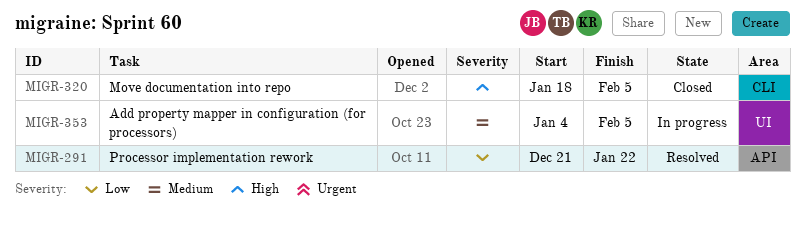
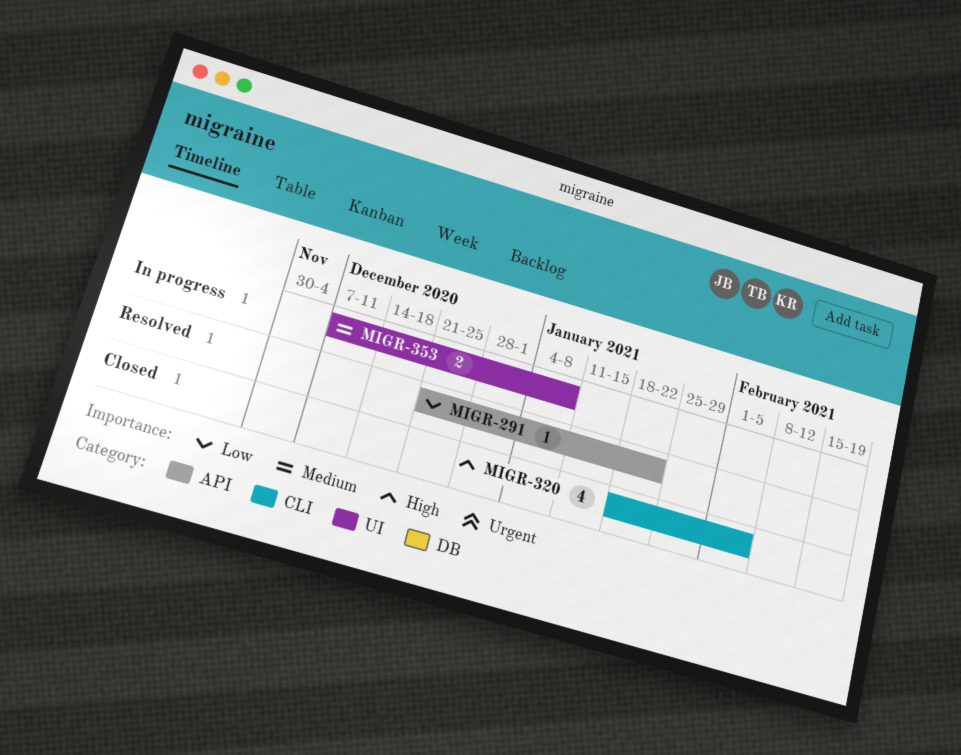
MIGR-353, start: Jan 4 -> Dec 7
MIGR-353, due: Feb 5 -> Jan 8

